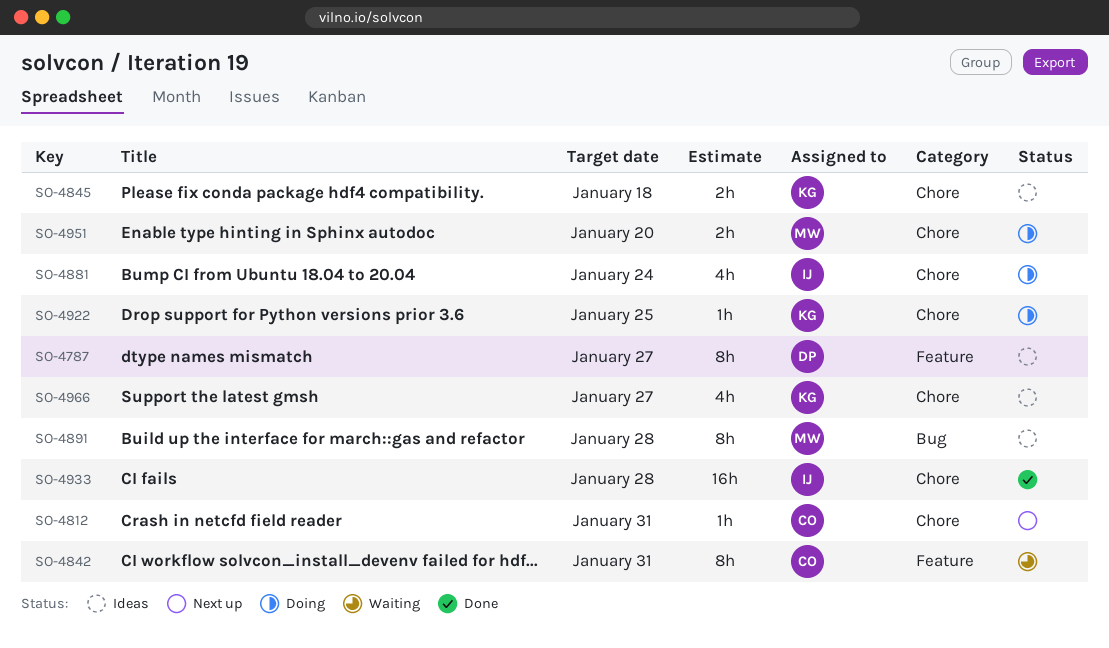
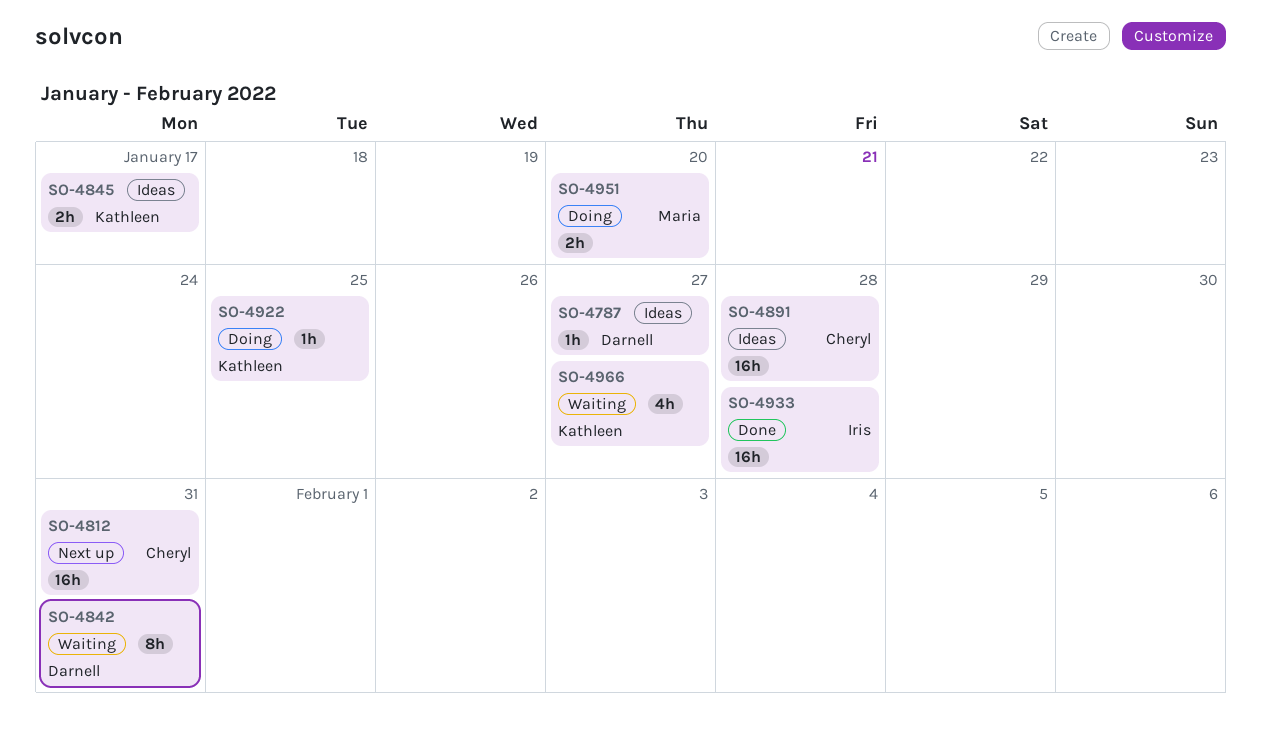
SO-4787, estimate: 8h -> 1h
SO-4812, estimate: 1h -> 16h
SO-4842, owner: Cheryl -> Darnell
SO-4845, due: Jan 18 -> Jan 17
SO-4881: present -> none
SO-4891, owner: Maria -> Cheryl
SO-4891, estimate: 8h -> 16h
SO-4966, status: Ideas -> Waiting

